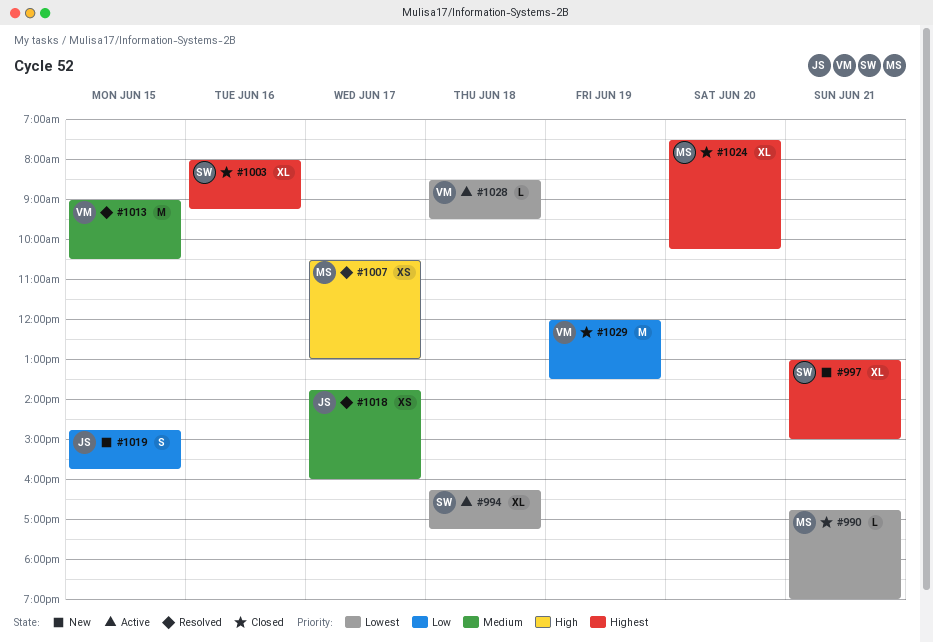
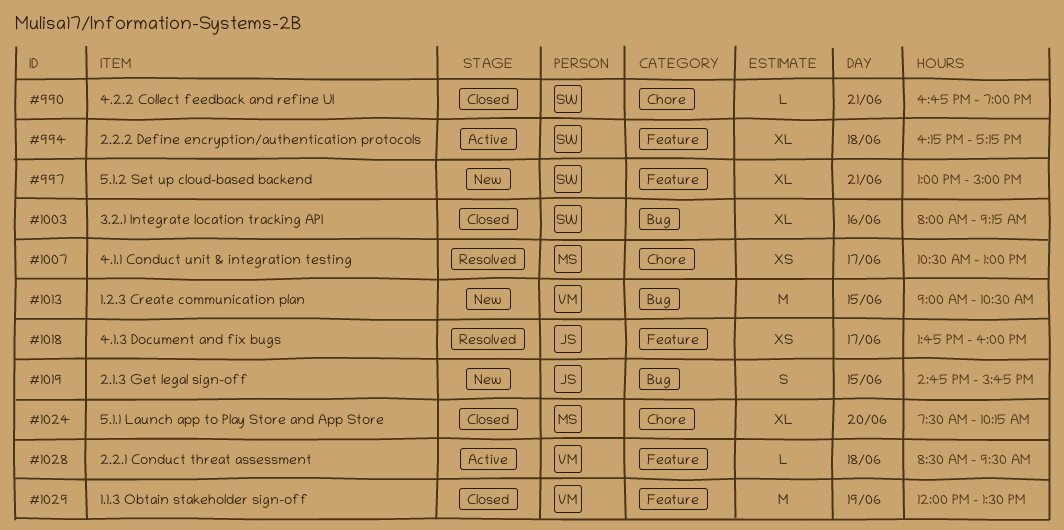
#990, owner: MS -> SW
#1013, status: Resolved -> New

